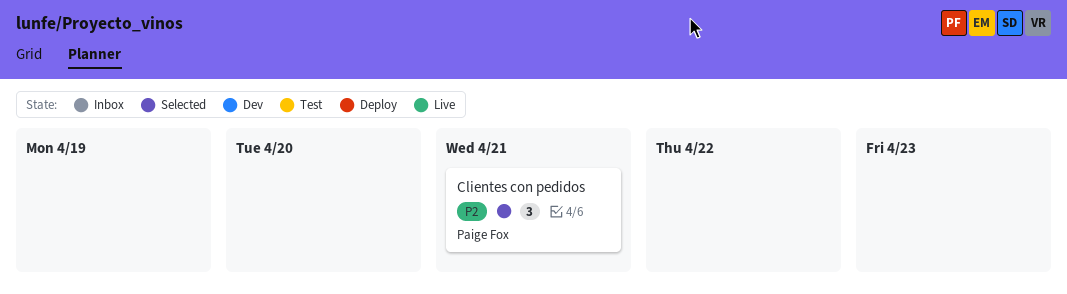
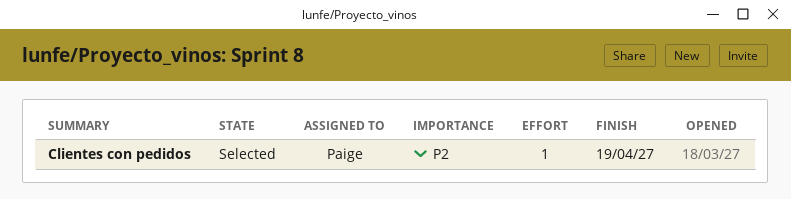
Clientes con pedidos, estimate: 3 -> 1
Clientes con pedidos, due: Apr 21 -> Apr 19

